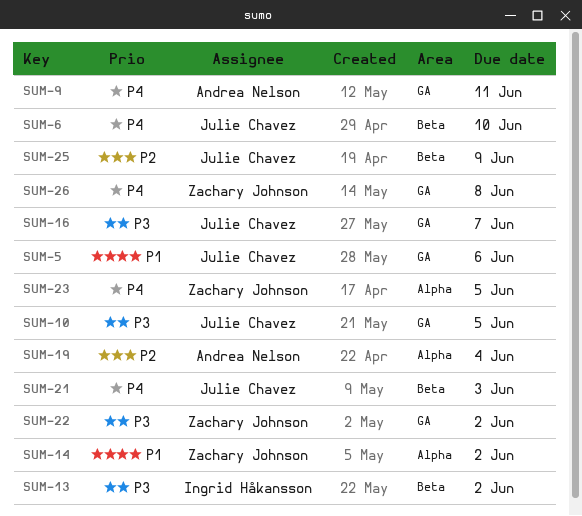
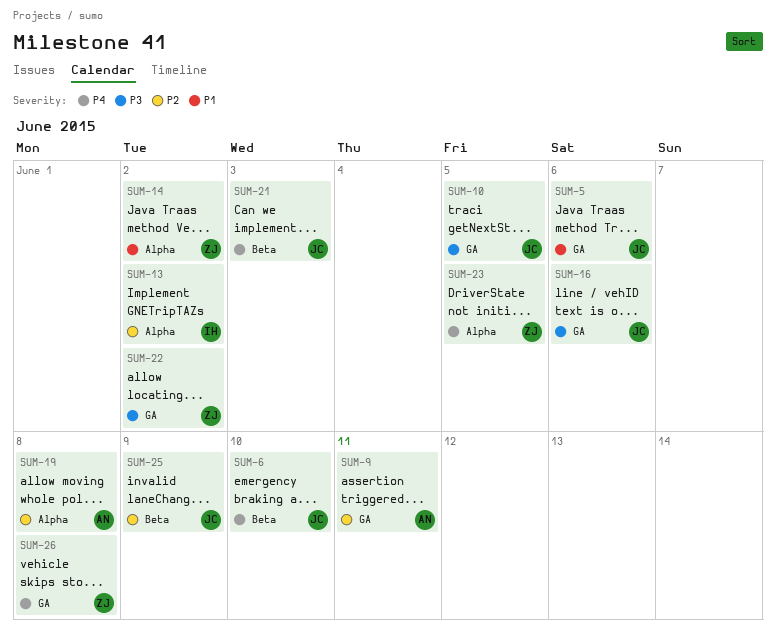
SUM-9, priority: P4 -> P2
SUM-13, priority: P3 -> P2
SUM-13, label: Beta -> Alpha
SUM-16, due: Jun 7 -> Jun 6
SUM-19, due: Jun 4 -> Jun 8

